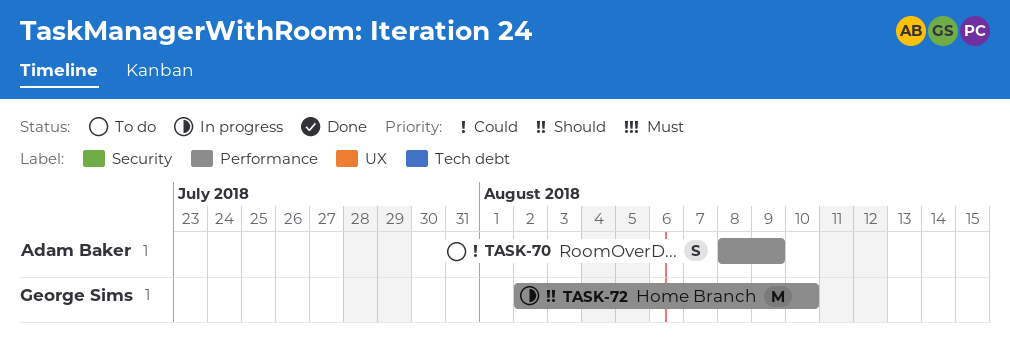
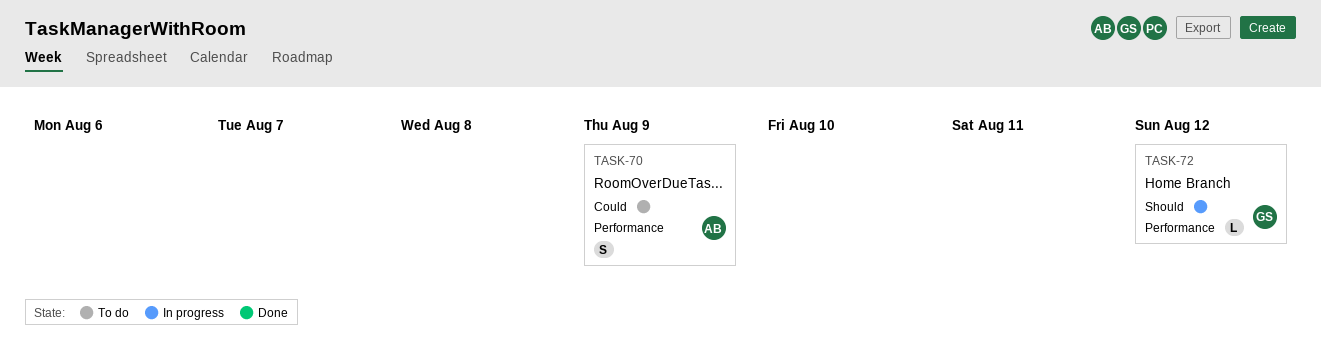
TASK-72, estimate: M -> L
TASK-72, due: Aug 10 -> Aug 12

